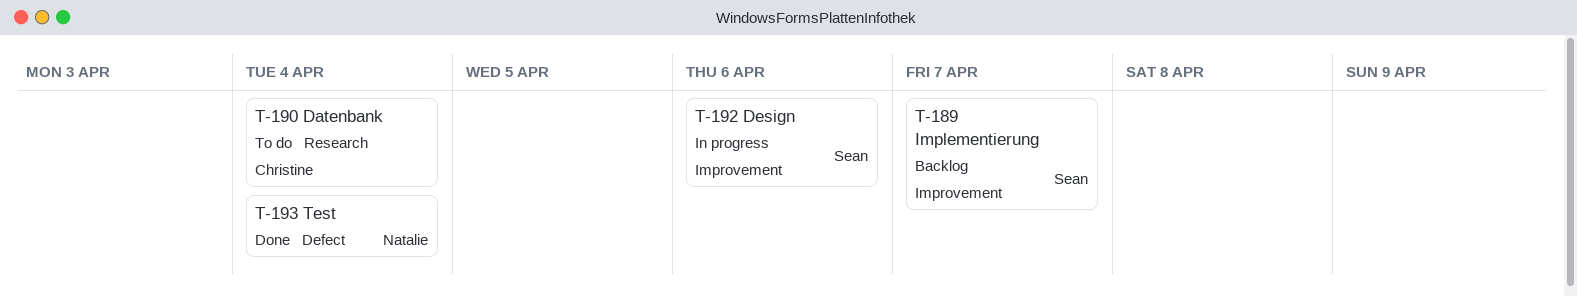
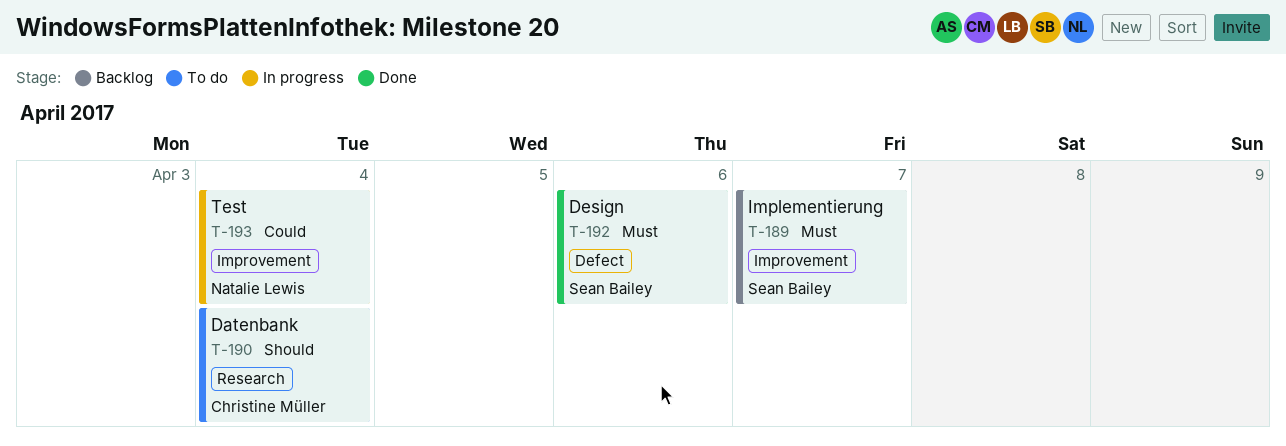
T-192, status: In progress -> Done
T-192, label: Improvement -> Defect
T-193, status: Done -> In progress
T-193, label: Defect -> Improvement

